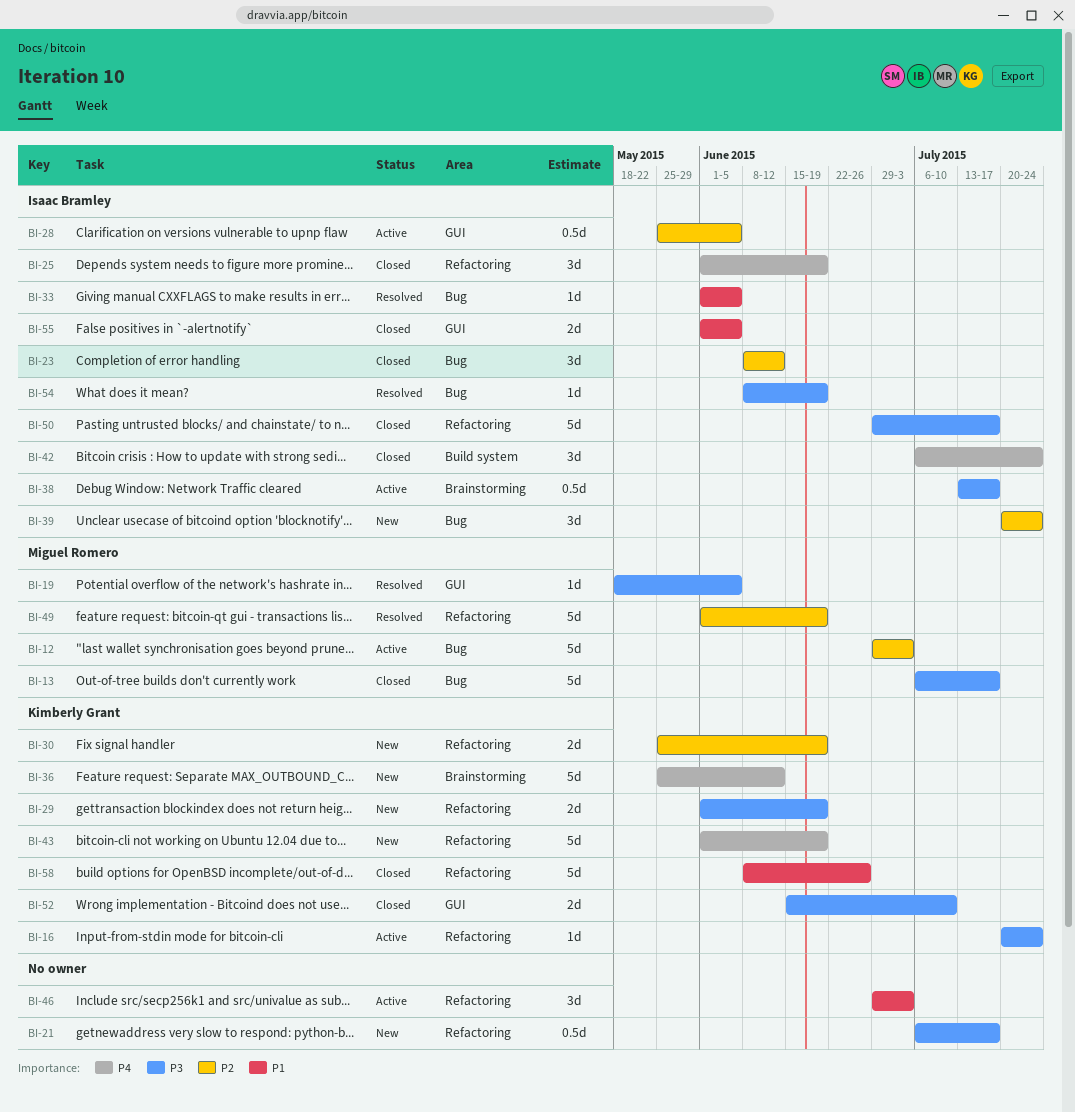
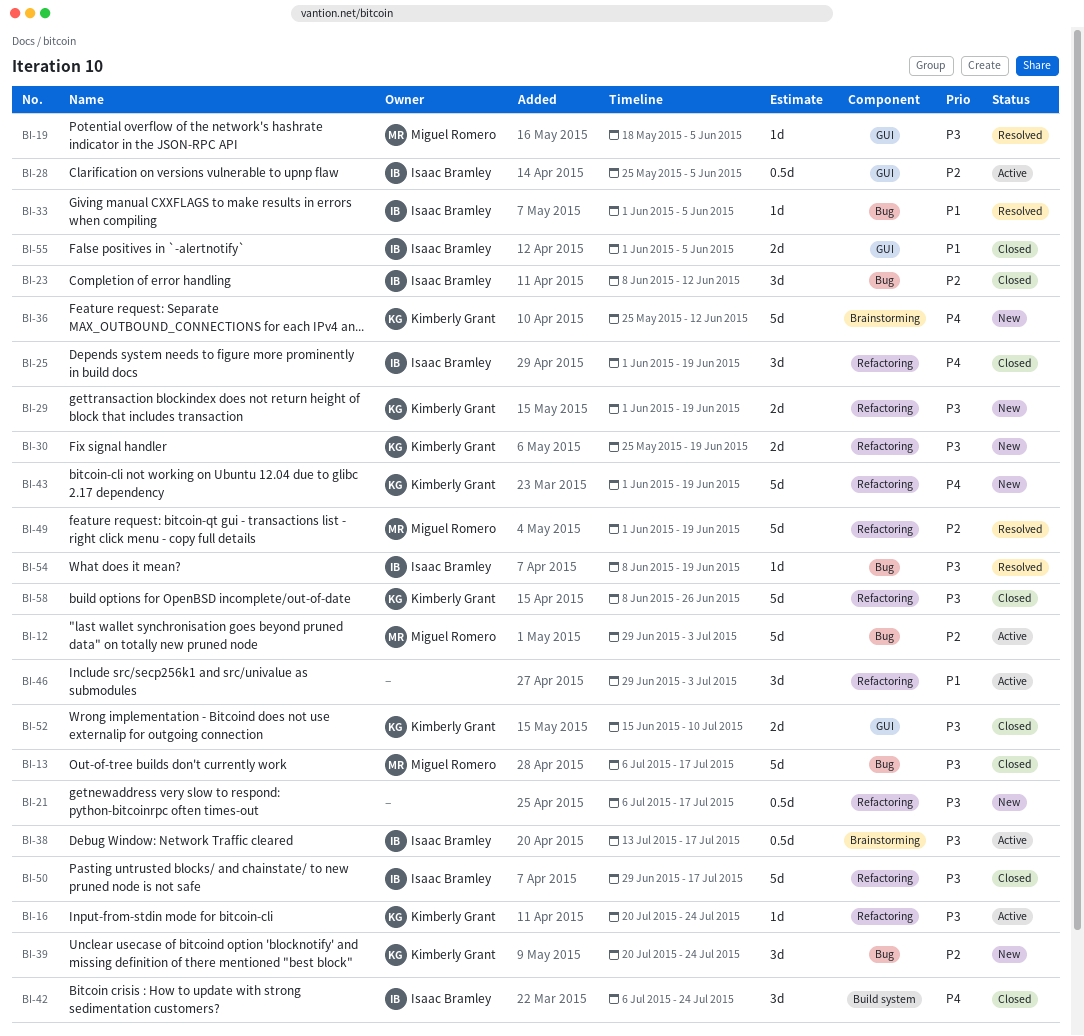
BI-30, priority: P2 -> P3
BI-39, owner: Isaac Bramley -> Kimberly Grant
BI-58, priority: P1 -> P3

